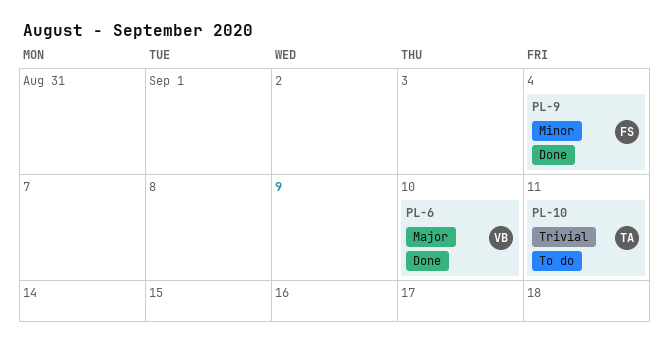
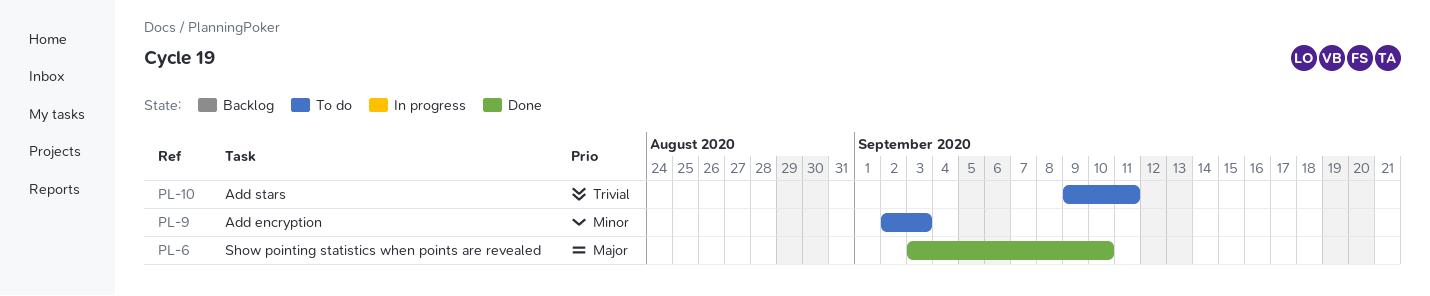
PL-9, status: Done -> To do
PL-9, due: Sep 4 -> Sep 3

